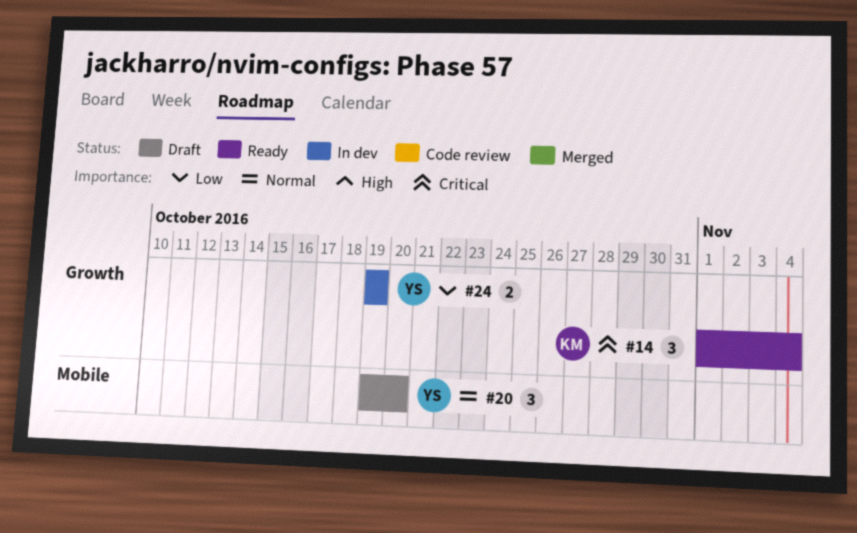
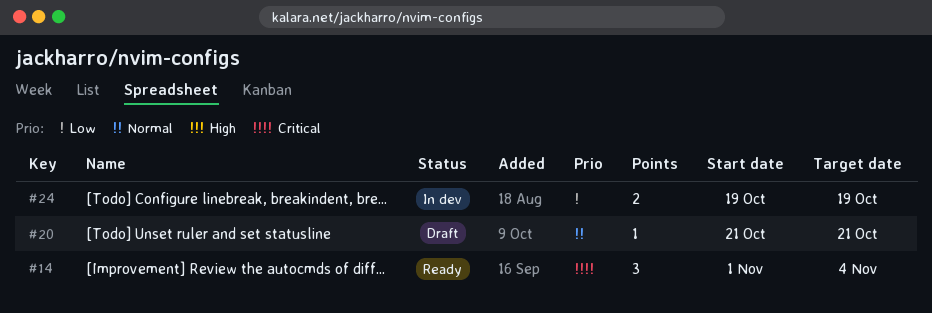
#20, estimate: 3 -> 1
#20, start: Oct 19 -> Oct 21
#20, due: Oct 20 -> Oct 21

